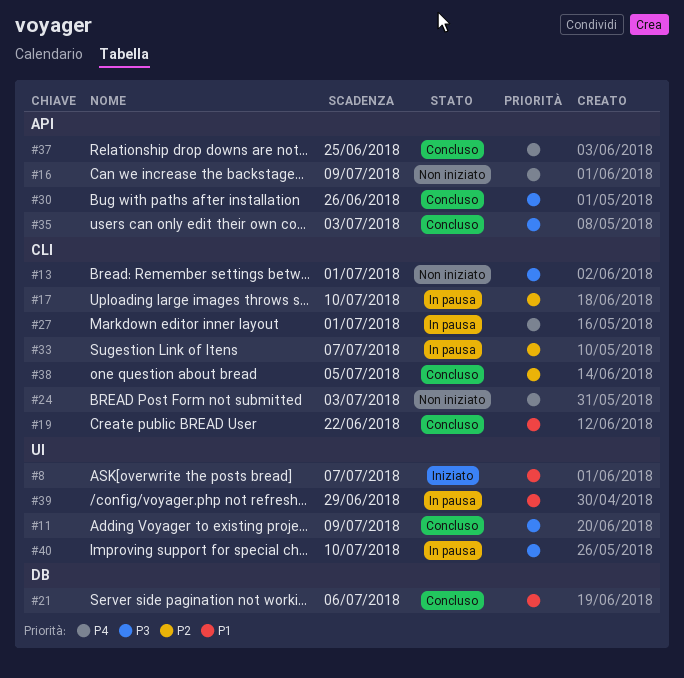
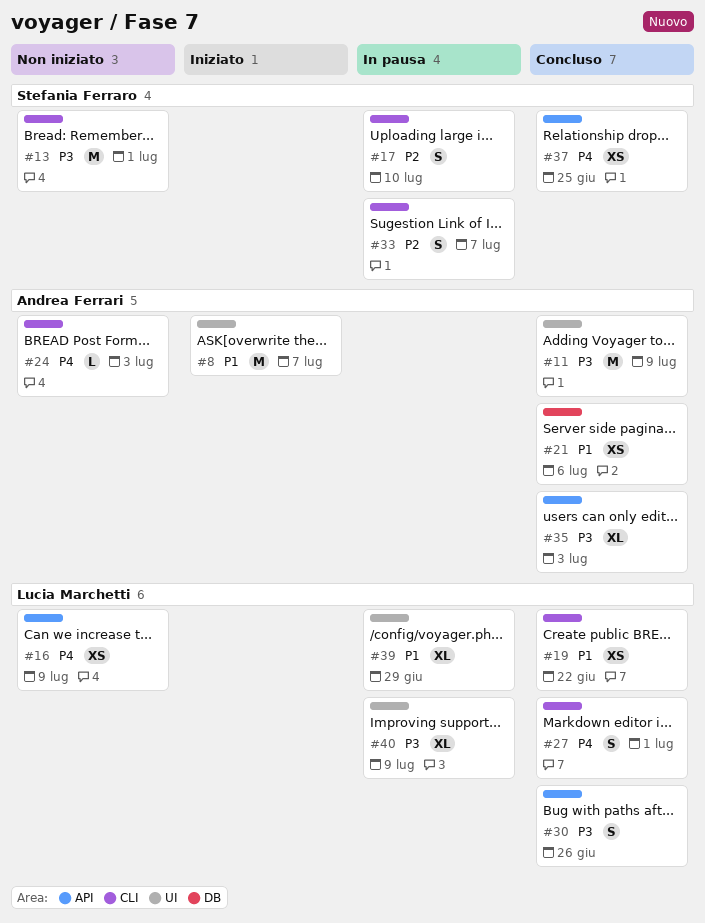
#27, status: In pausa -> Concluso
#38: present -> none
#40, due: Jul 10 -> Jul 9

